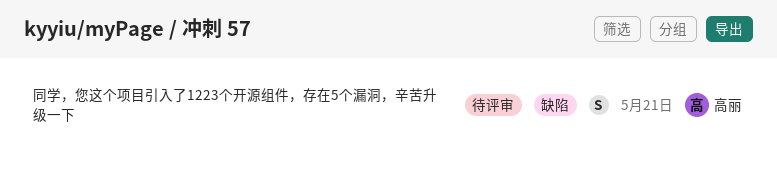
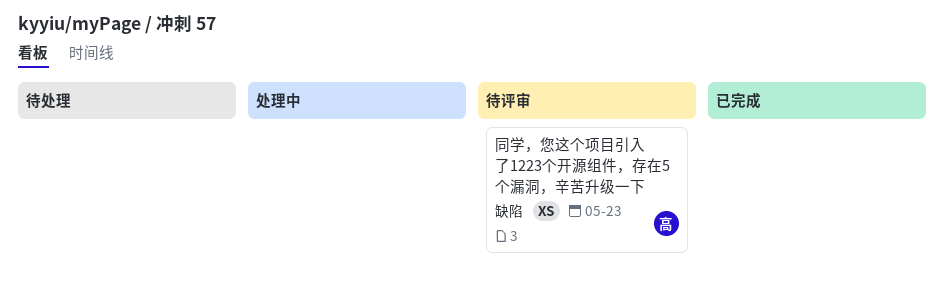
同学，您这个项目引入了1223个开源组件，存在5个漏洞，辛苦升级一下, estimate: S -> XS
同学，您这个项目引入了1223个开源组件，存在5个漏洞，辛苦升级一下, due: May 21 -> May 23

